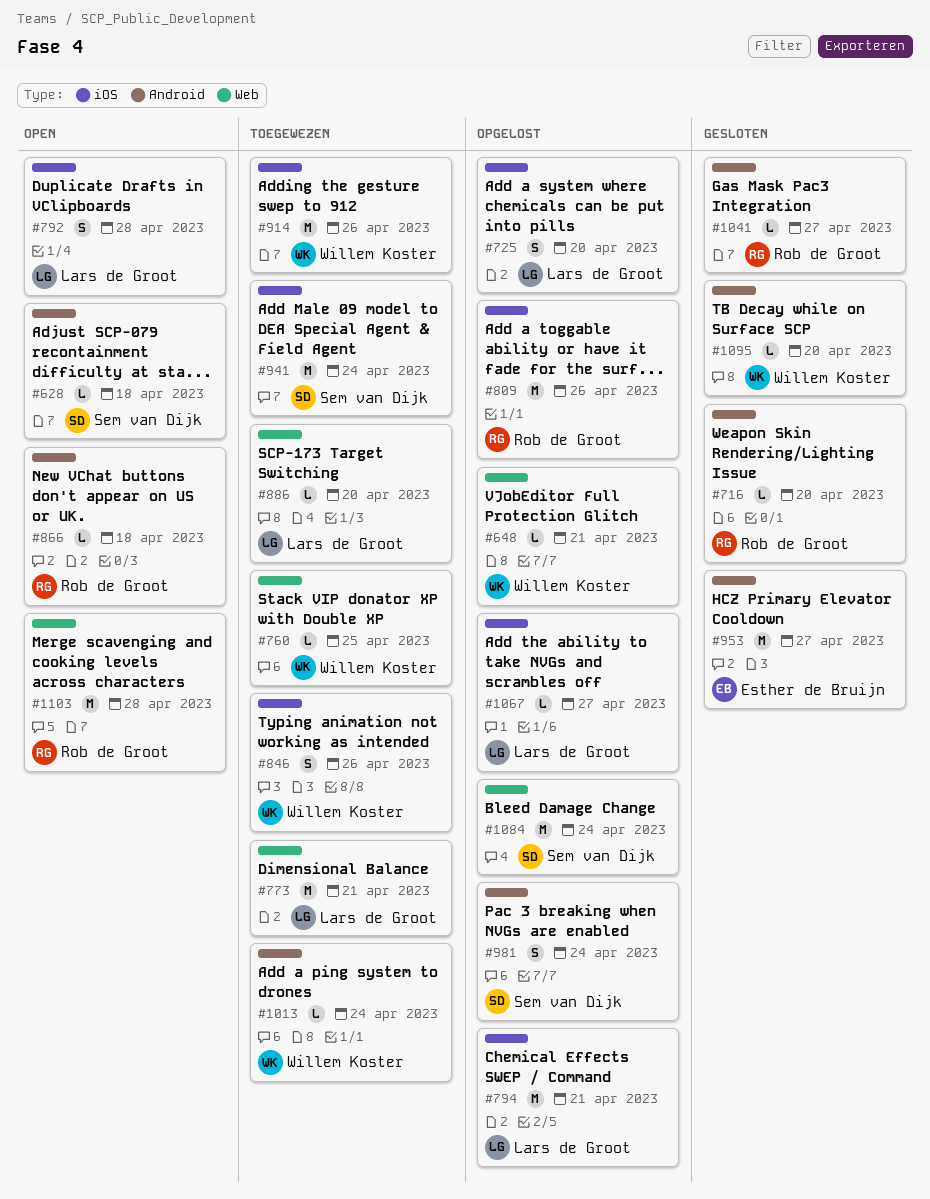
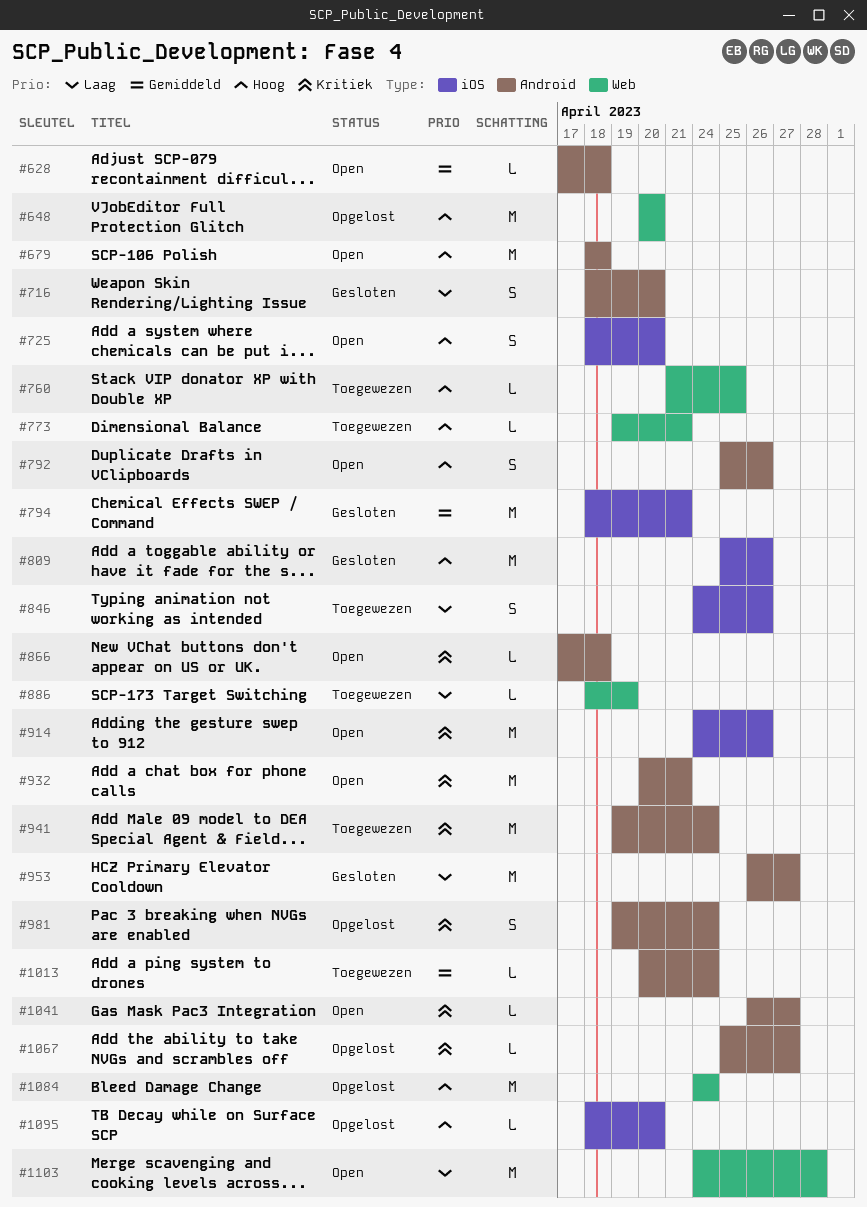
#648, estimate: L -> M
#648, due: Apr 21 -> Apr 20
#679: none -> present
#716, estimate: L -> S
#725, status: Opgelost -> Open
#773, estimate: M -> L
#792, label: iOS -> Android
#792, due: Apr 28 -> Apr 26
#794, status: Opgelost -> Gesloten
#809, status: Opgelost -> Gesloten
#886, due: Apr 20 -> Apr 19
#914, status: Toegewezen -> Open
#932: none -> present
#941, label: iOS -> Android
#1041, status: Gesloten -> Open
#1067, label: iOS -> Android
#1095, status: Gesloten -> Opgelost
#1095, label: Android -> iOS

